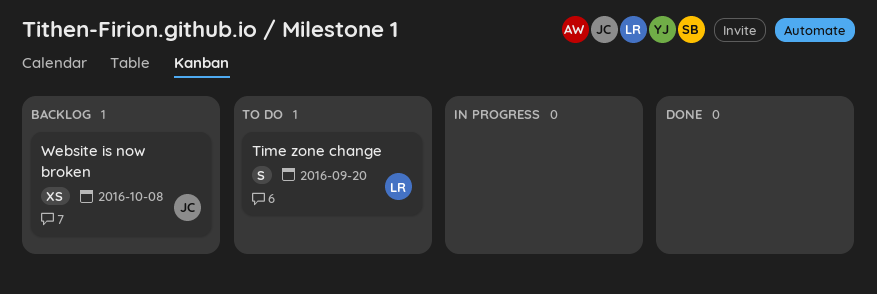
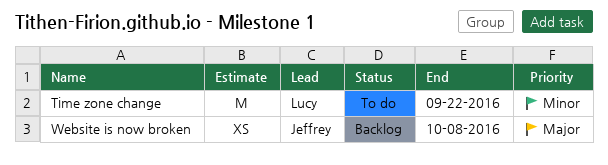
Time zone change, estimate: S -> M
Time zone change, due: Sep 20 -> Sep 22

